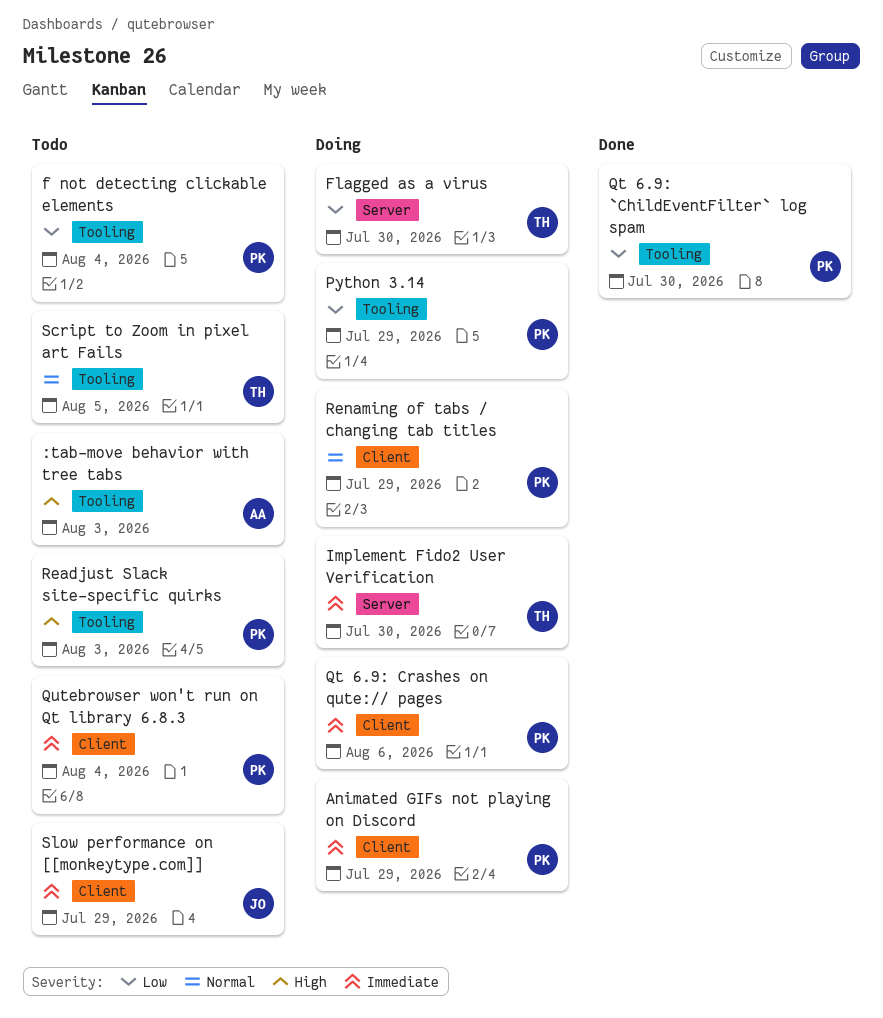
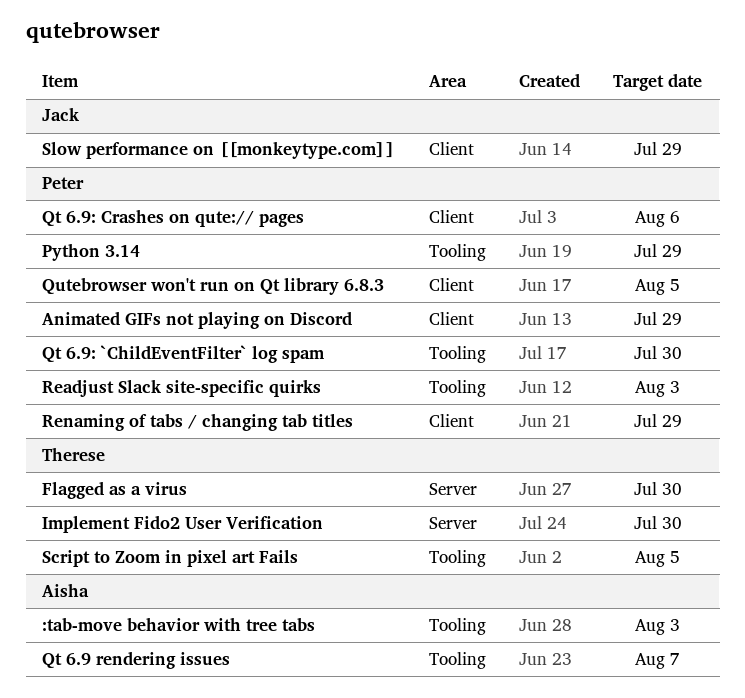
f not detecting clickable elements: present -> none
Qt 6.9 rendering issues: none -> present
Qutebrowser won't run on Qt library 6.8.3, due: Aug 4 -> Aug 5

